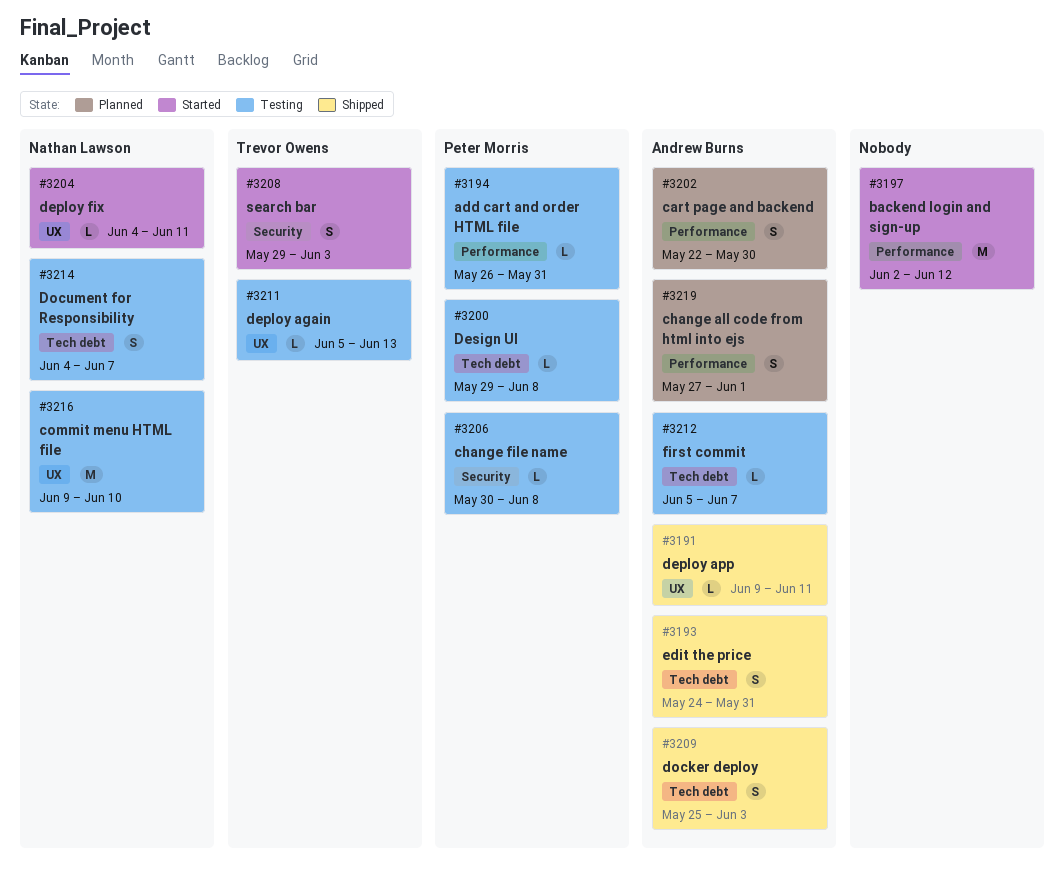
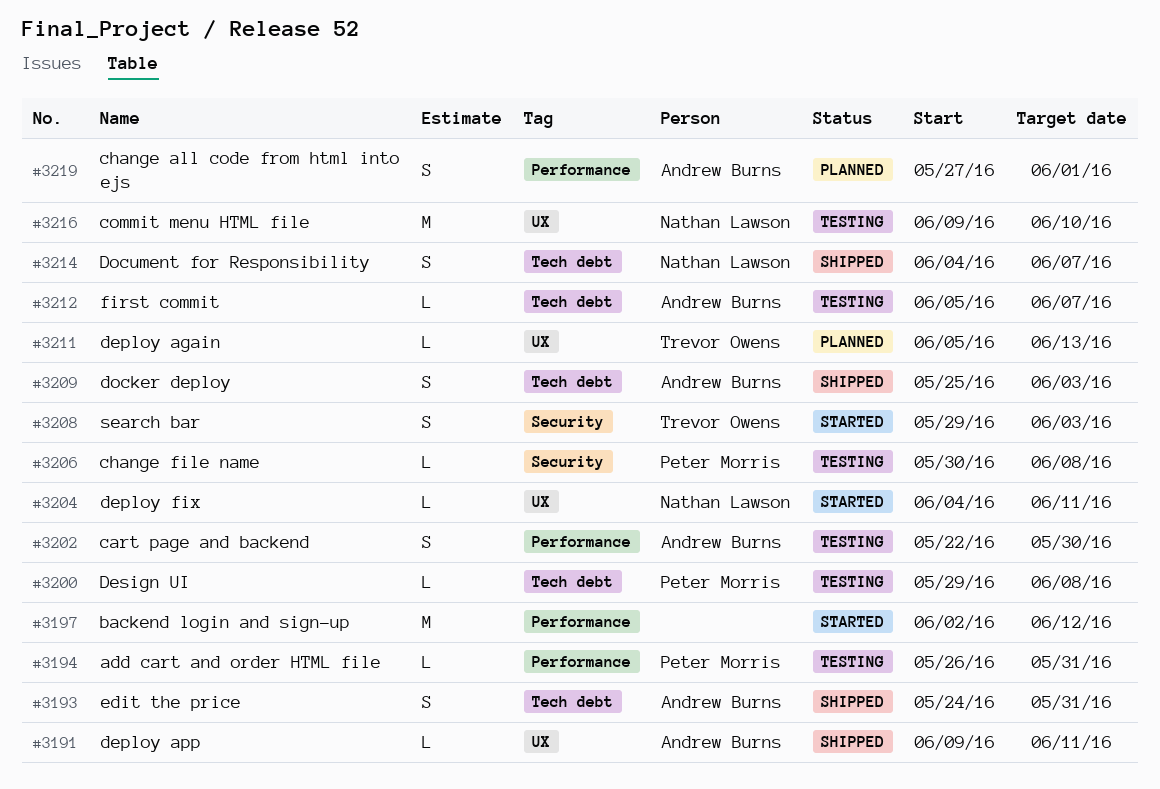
#3202, status: Planned -> Testing
#3211, status: Testing -> Planned
#3214, status: Testing -> Shipped

